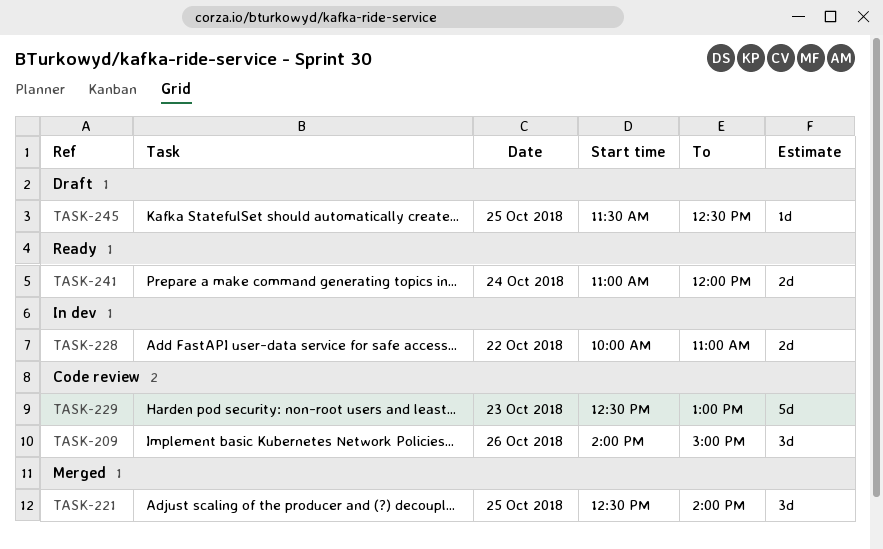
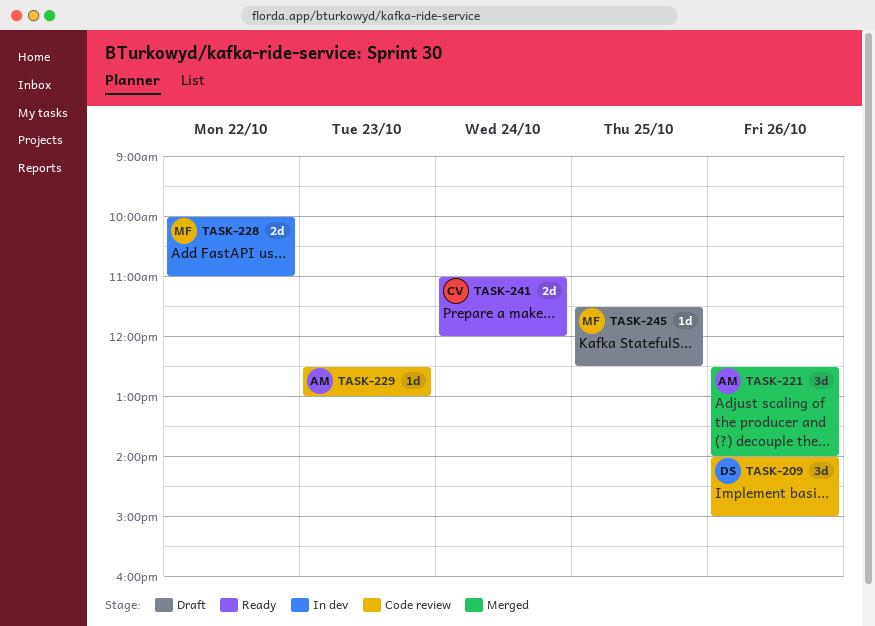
TASK-221, day: Oct 25 -> Oct 26
TASK-229, estimate: 5d -> 1d

